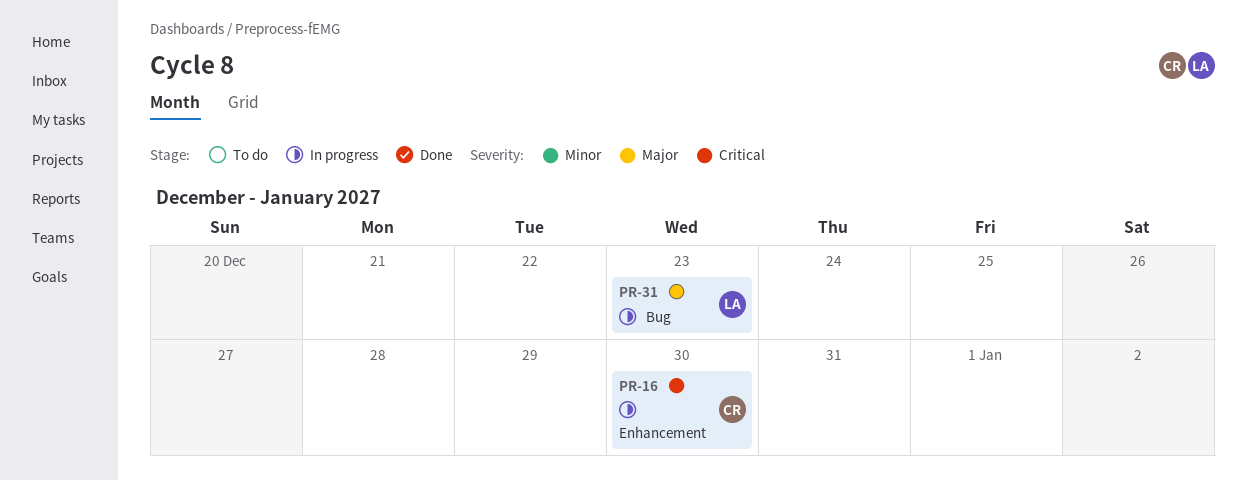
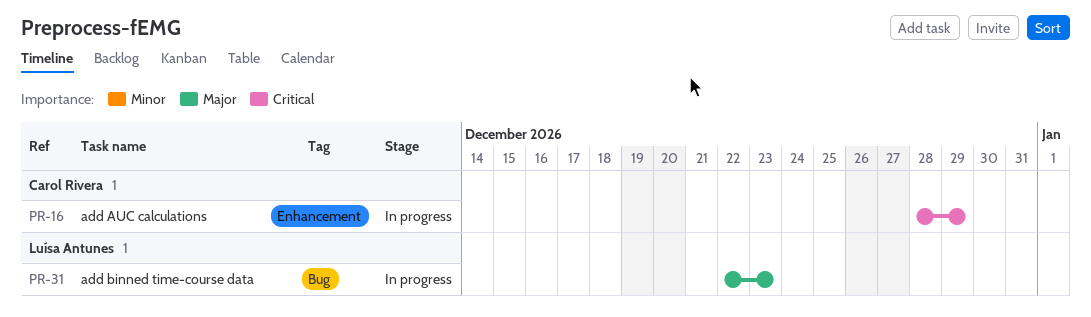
PR-16, due: Dec 30 -> Dec 29

